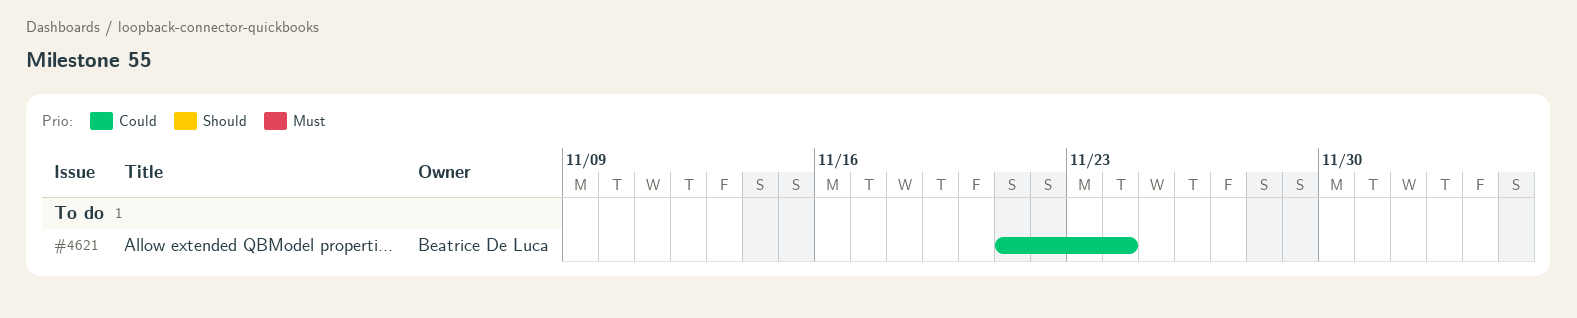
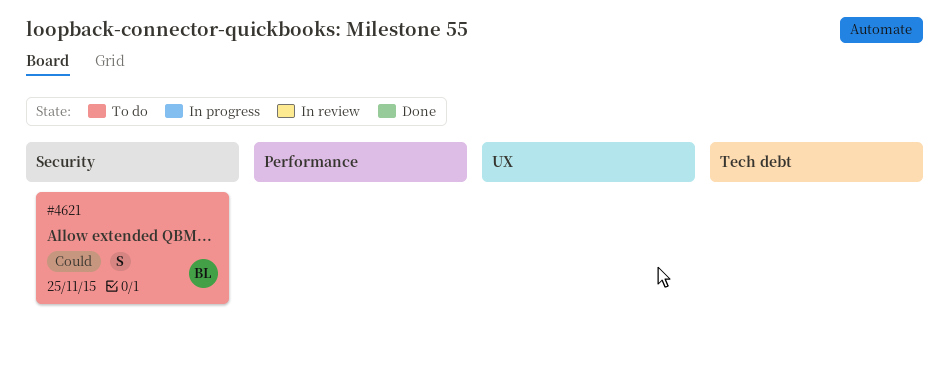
#4621, due: Nov 24 -> Nov 25

